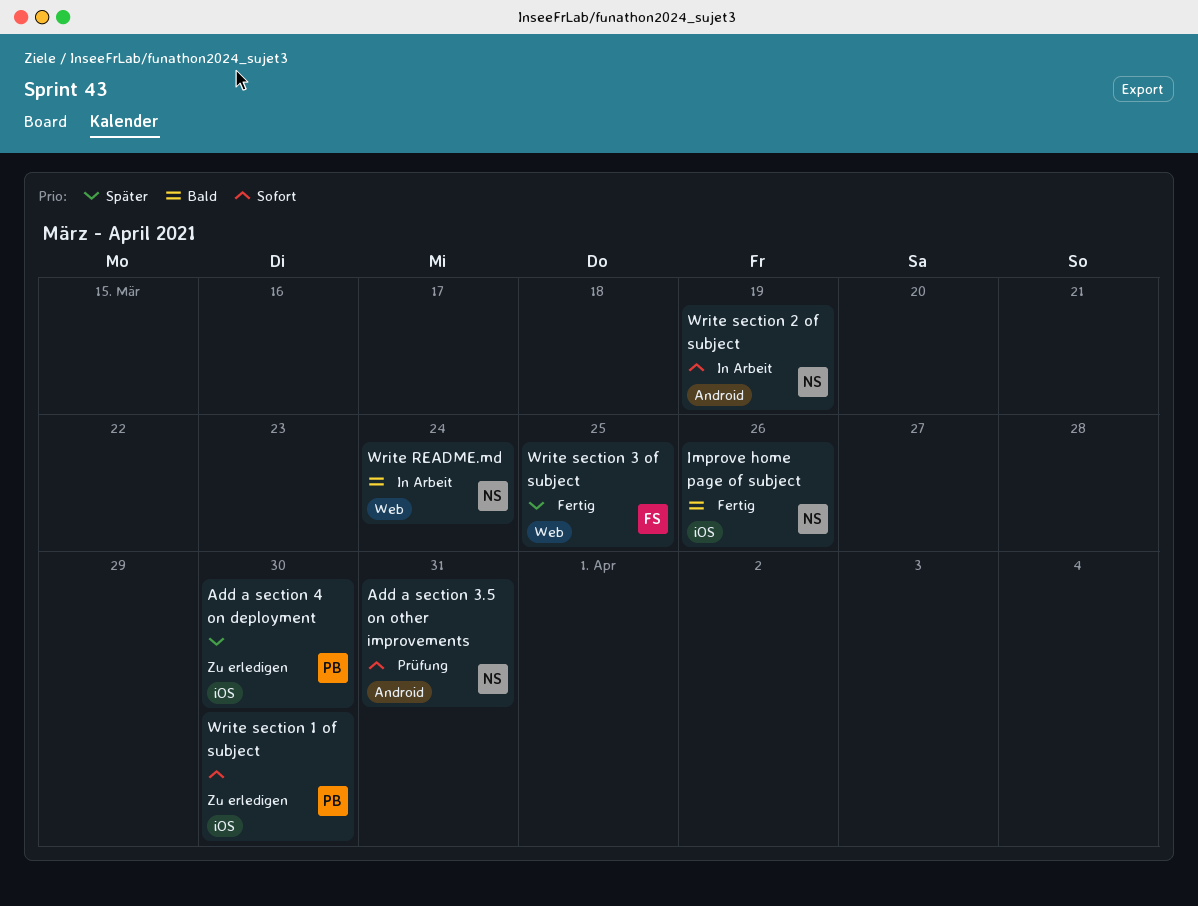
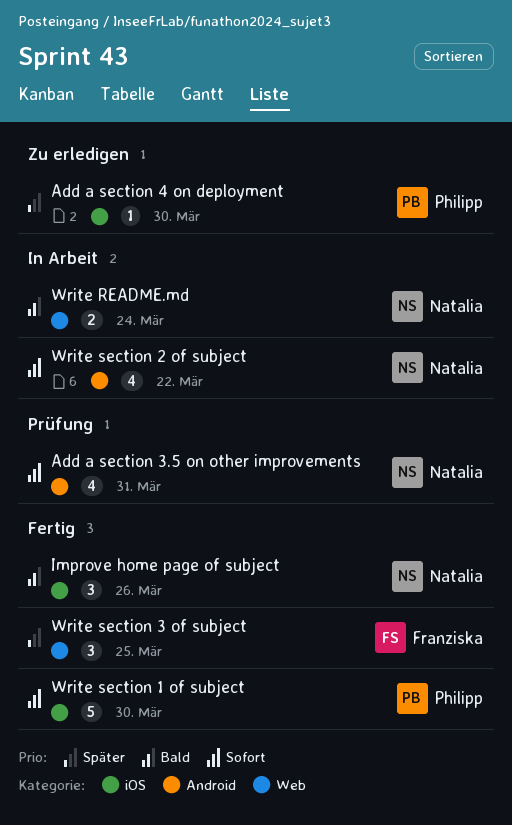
Write section 1 of subject, status: Zu erledigen -> Fertig
Write section 2 of subject, due: Mar 19 -> Mar 22

